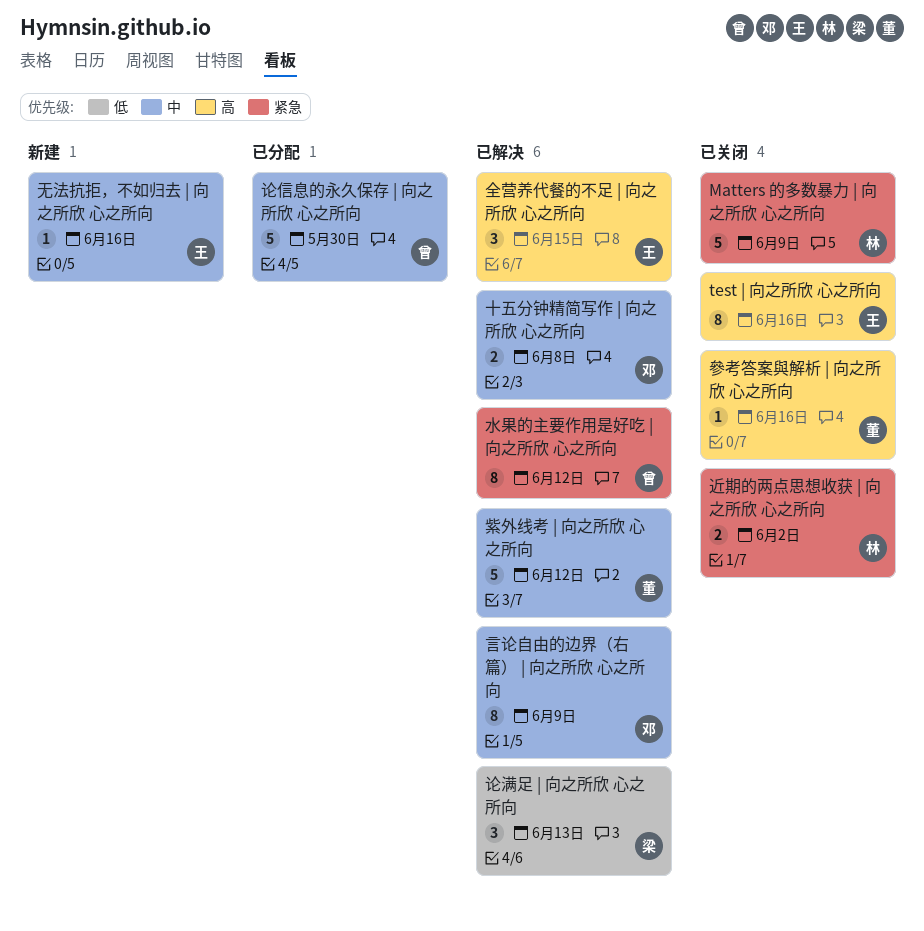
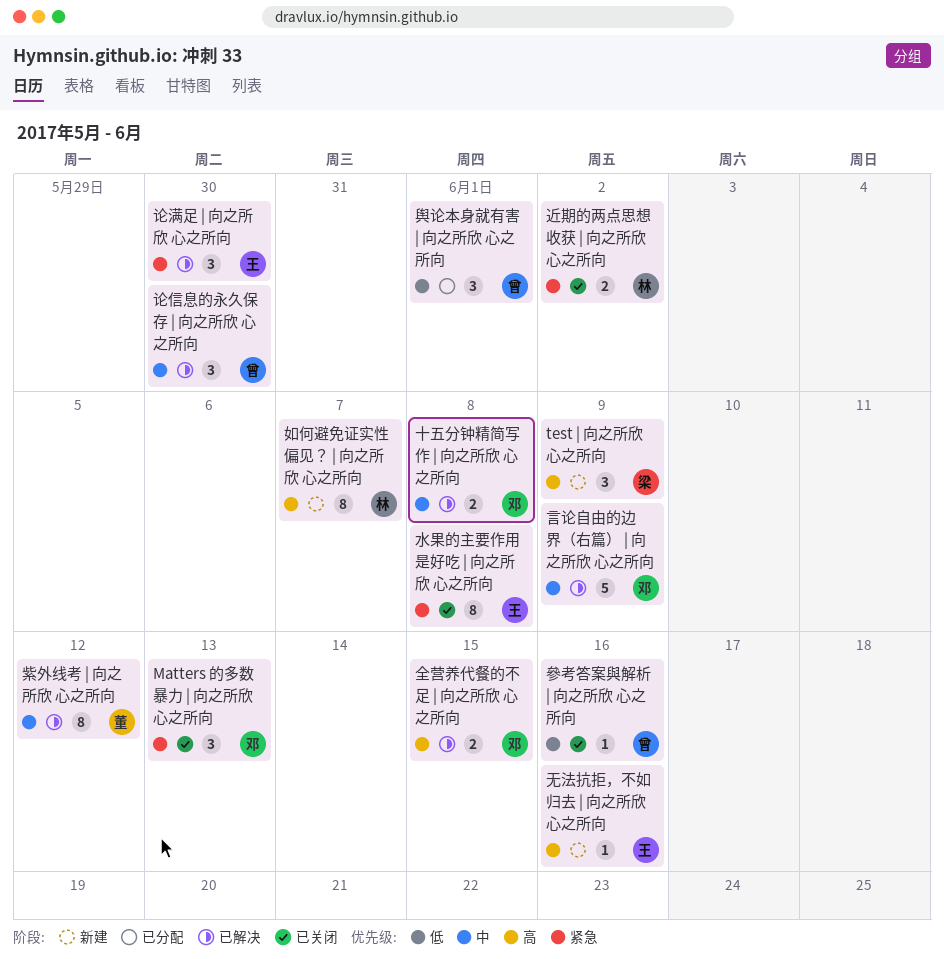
Matters 的多数暴力 | 向之所欣 心之所向, owner: 林 -> 邓
Matters 的多数暴力 | 向之所欣 心之所向, estimate: 5 -> 3
Matters 的多数暴力 | 向之所欣 心之所向, due: Jun 9 -> Jun 13
test | 向之所欣 心之所向, status: 已关闭 -> 新建
test | 向之所欣 心之所向, owner: 王 -> 梁
test | 向之所欣 心之所向, estimate: 8 -> 3
test | 向之所欣 心之所向, due: Jun 16 -> Jun 9
全营养代餐的不足 | 向之所欣 心之所向, owner: 王 -> 邓
全营养代餐的不足 | 向之所欣 心之所向, estimate: 3 -> 2
參考答案與解析 | 向之所欣 心之所向, owner: 董 -> 曾
參考答案與解析 | 向之所欣 心之所向, priority: 高 -> 低
如何避免证实性偏见？ | 向之所欣 心之所向: none -> present
无法抗拒，不如归去 | 向之所欣 心之所向, priority: 中 -> 高
水果的主要作用是好吃 | 向之所欣 心之所向, status: 已解决 -> 已关闭
水果的主要作用是好吃 | 向之所欣 心之所向, owner: 曾 -> 王
水果的主要作用是好吃 | 向之所欣 心之所向, due: Jun 12 -> Jun 8
紫外线考 | 向之所欣 心之所向, estimate: 5 -> 8
舆论本身就有害 | 向之所欣 心之所向: none -> present
言论自由的边界（右篇） | 向之所欣 心之所向, estimate: 8 -> 5
论信息的永久保存 | 向之所欣 心之所向, status: 已分配 -> 已解决
论信息的永久保存 | 向之所欣 心之所向, estimate: 5 -> 3
论满足 | 向之所欣 心之所向, owner: 梁 -> 王
论满足 | 向之所欣 心之所向, priority: 低 -> 紧急
论满足 | 向之所欣 心之所向, due: Jun 13 -> May 30

